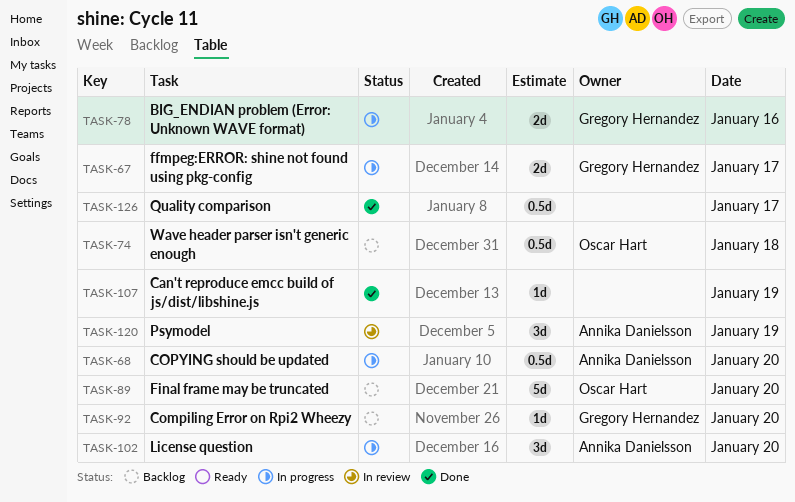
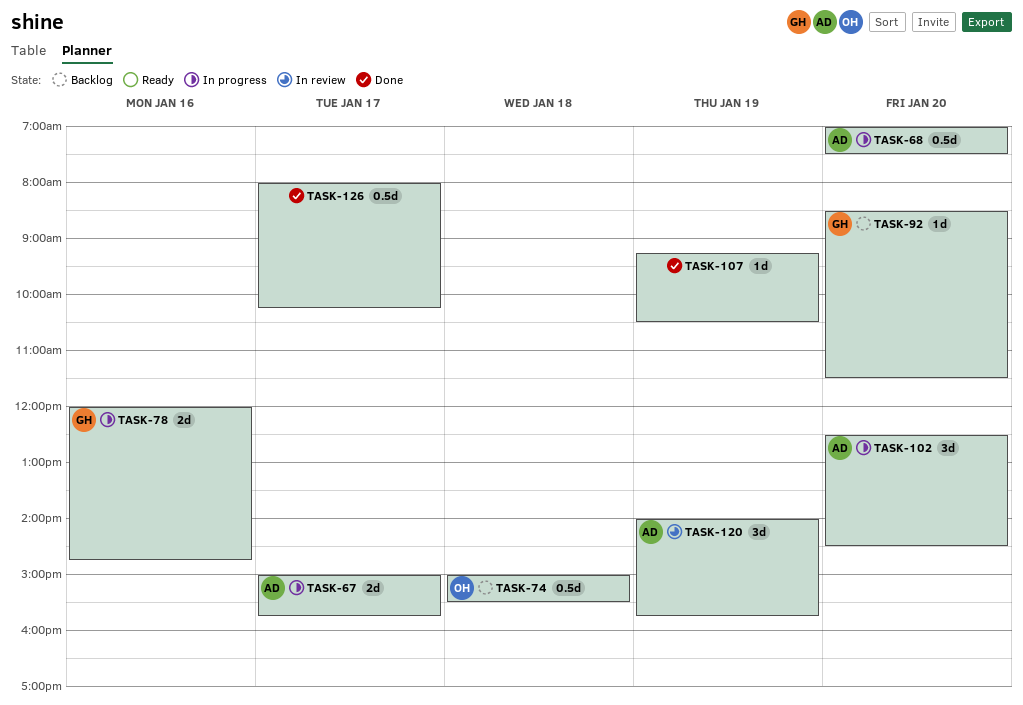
TASK-67, owner: Gregory Hernandez -> Annika Danielsson
TASK-89: present -> none

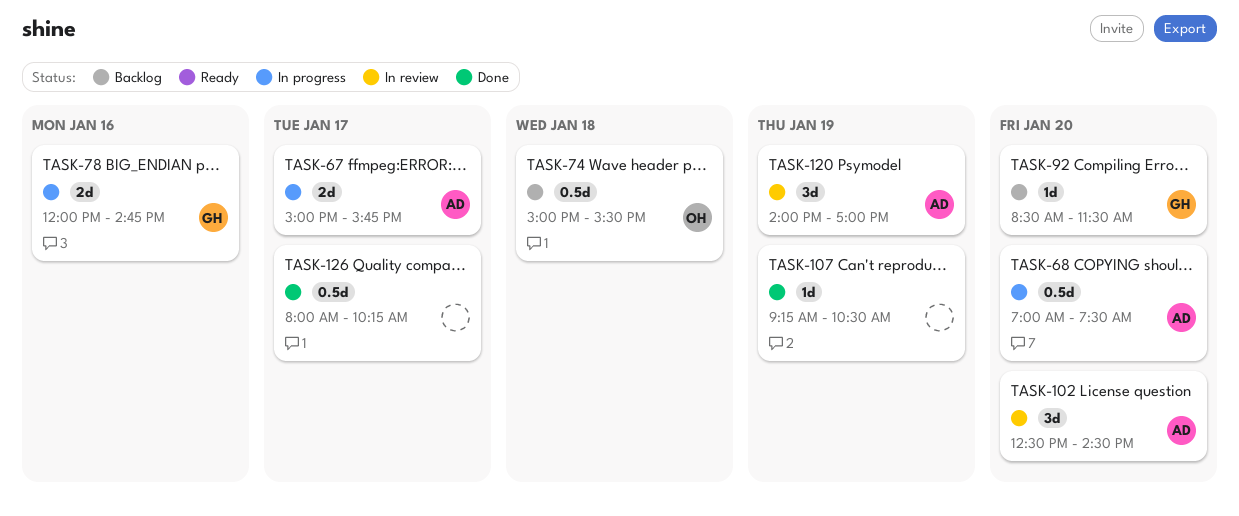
TASK-102, status: In progress -> In review
TASK-120, ends: 15:45 -> 17:00

